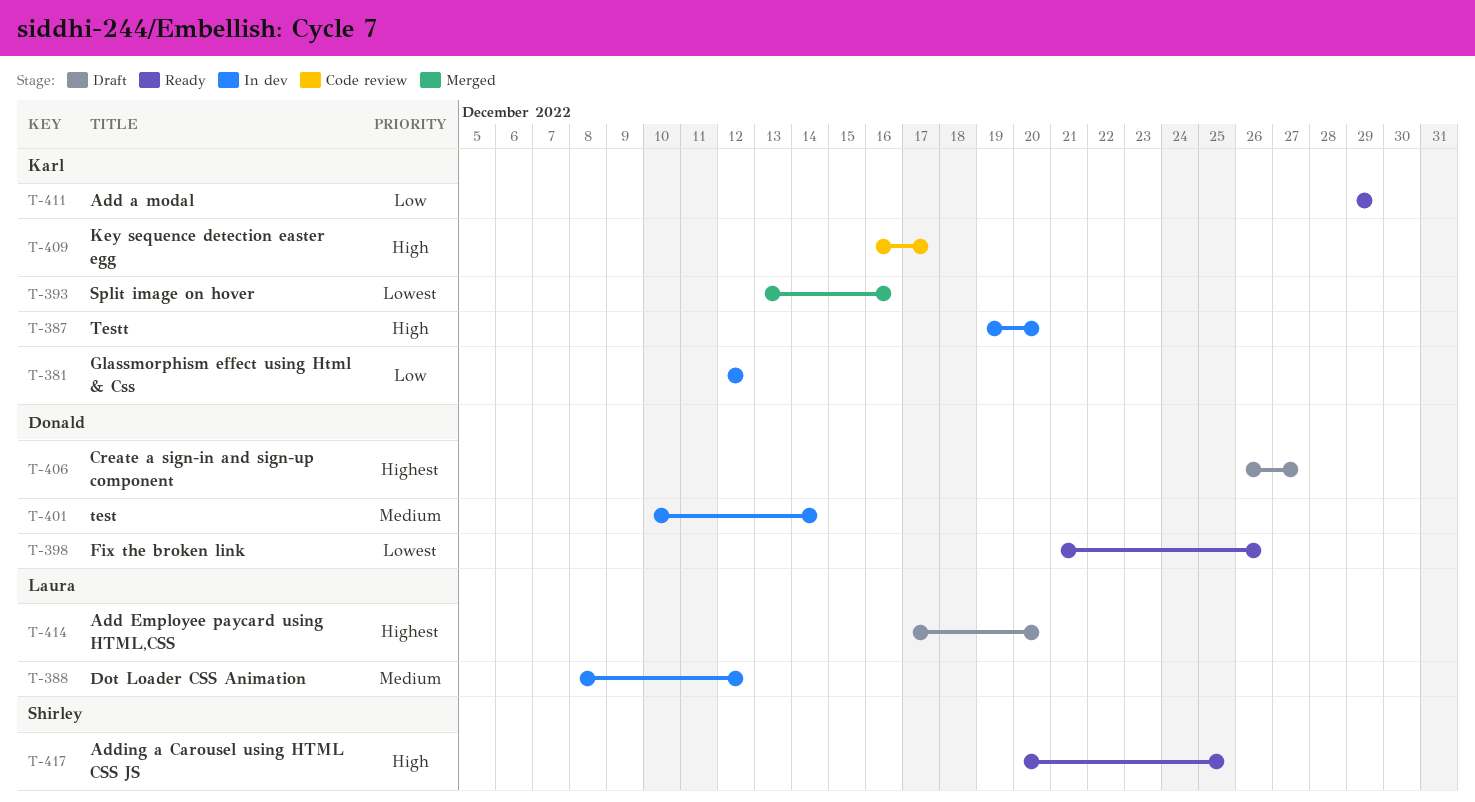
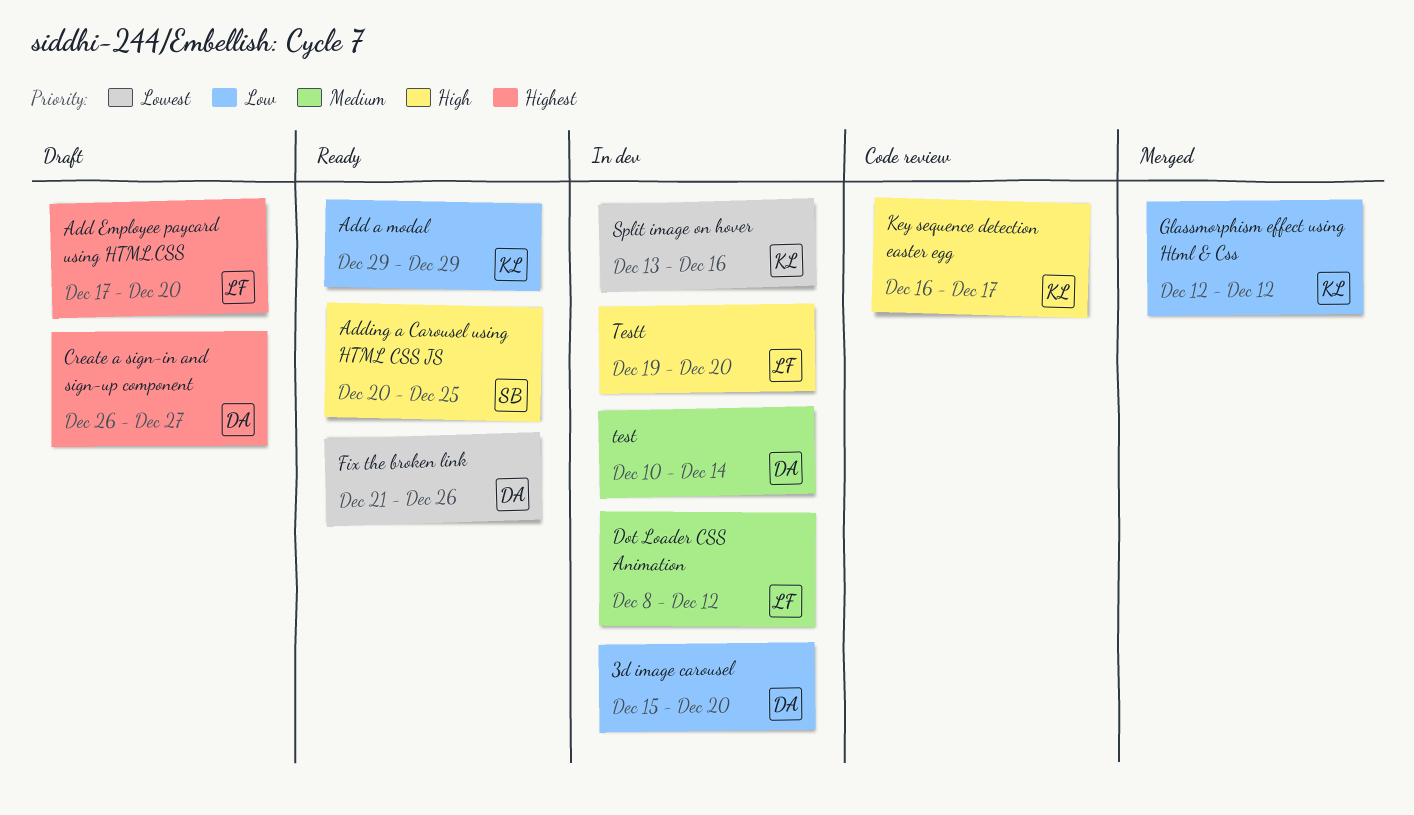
3d image carousel: none -> present
Glassmorphism effect using Html & Css, status: In dev -> Merged
Split image on hover, status: Merged -> In dev
Testt, owner: Karl -> Laura

